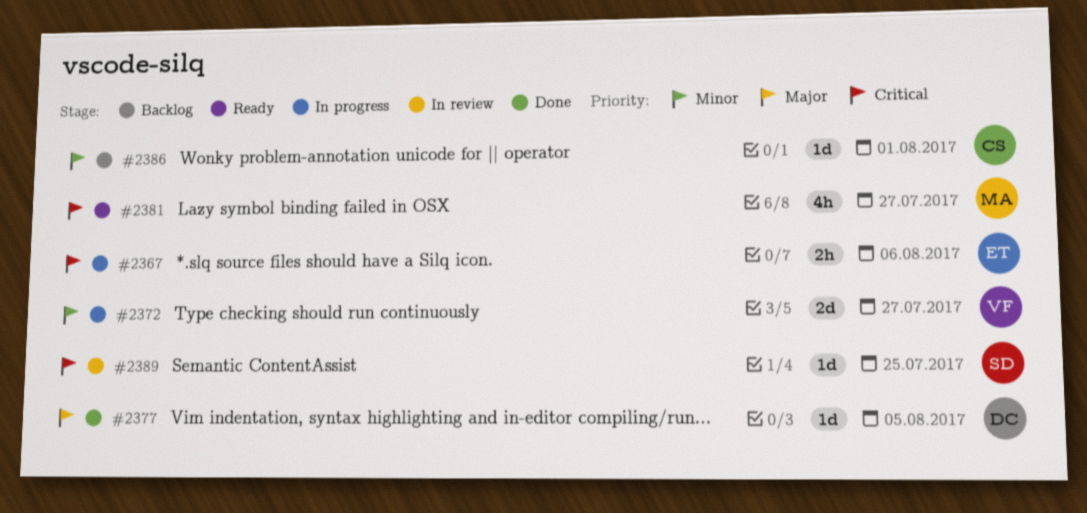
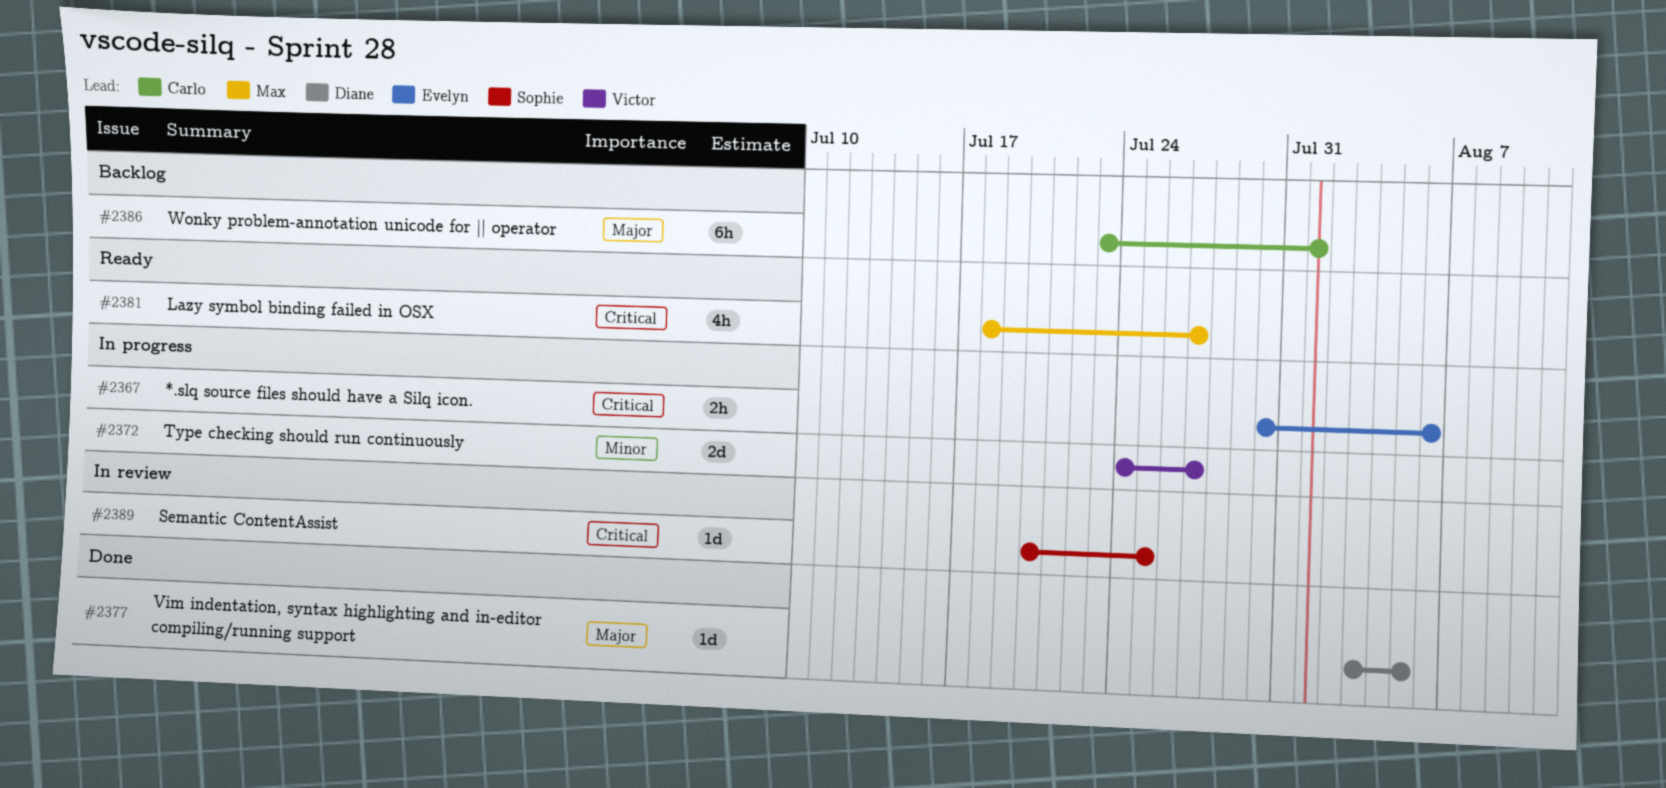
#2386, priority: Minor -> Major
#2386, estimate: 1d -> 6h

